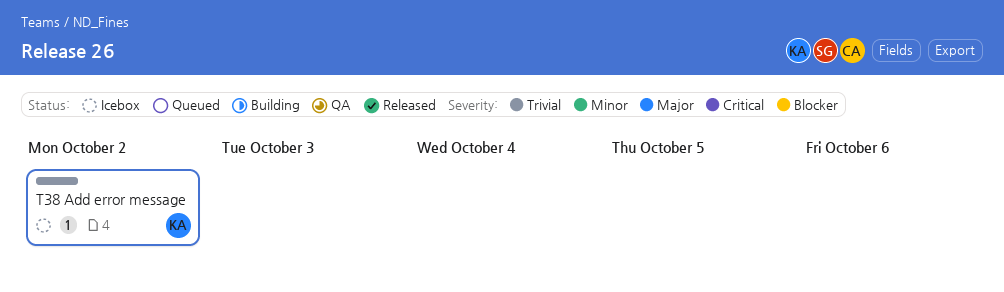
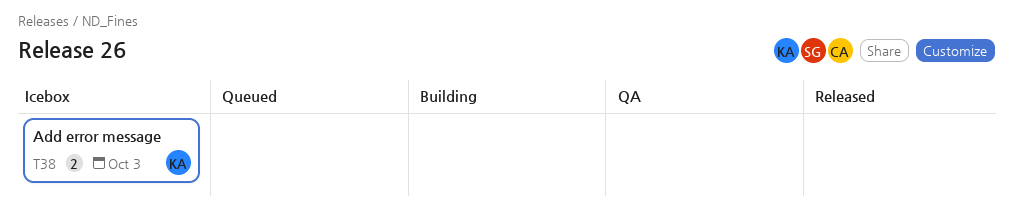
T38, estimate: 1 -> 2
T38, due: Oct 2 -> Oct 3

